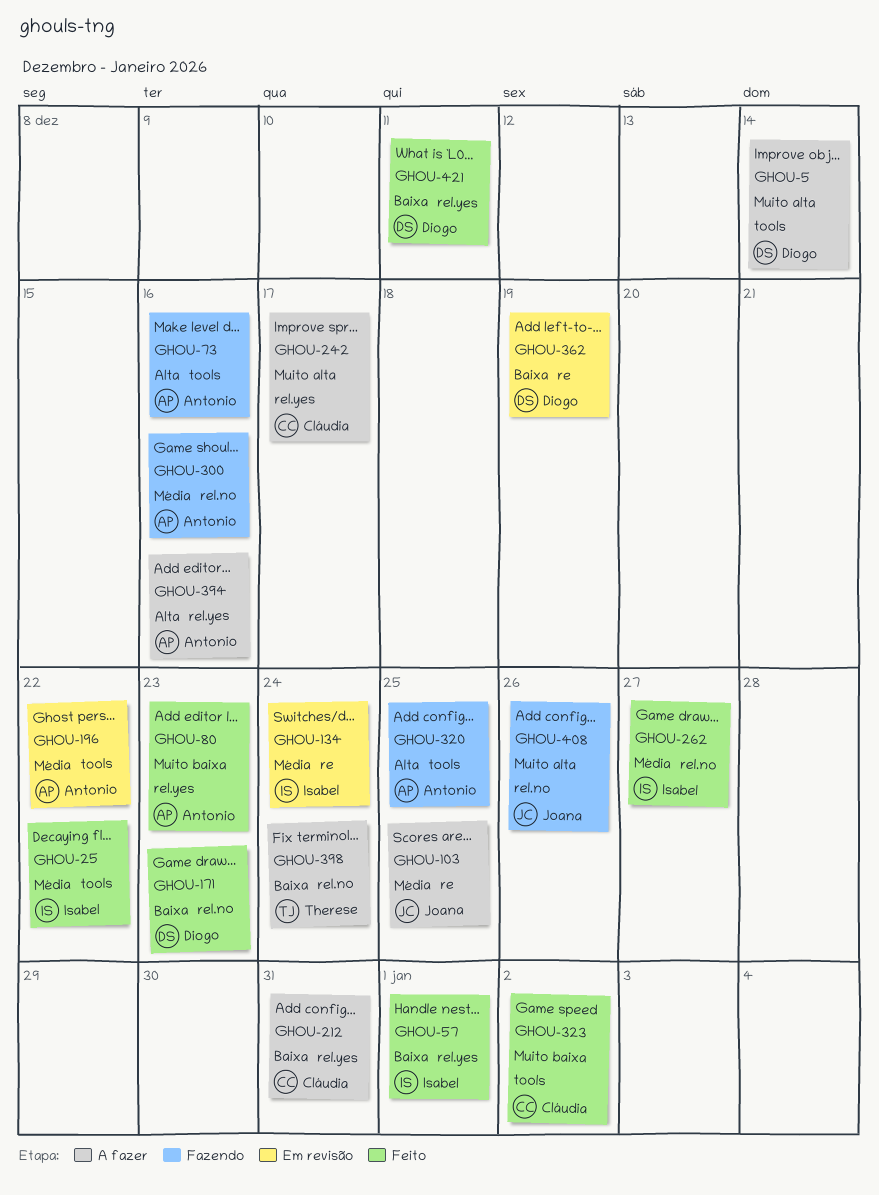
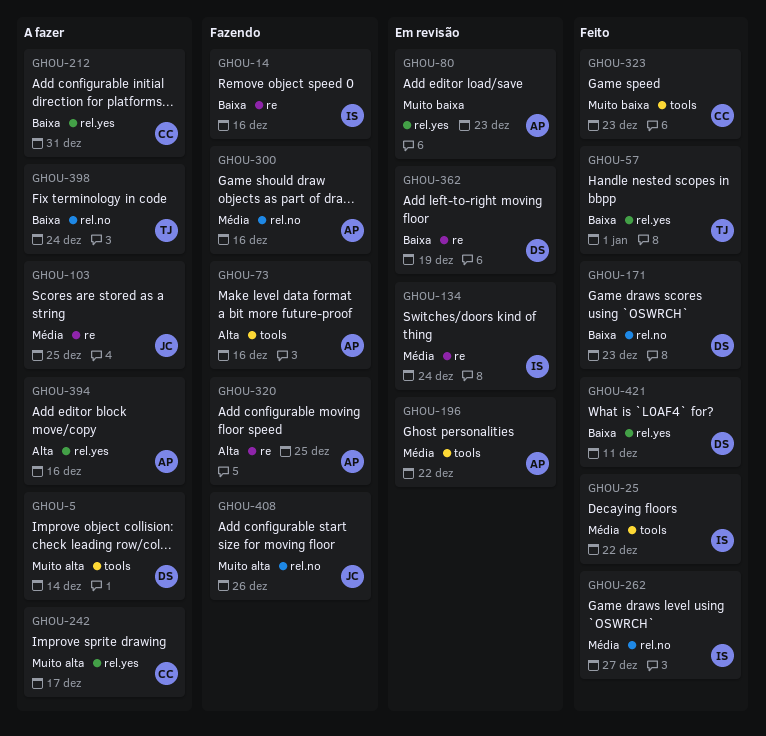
GHOU-14: none -> present
GHOU-57, owner: Isabel -> Therese
GHOU-80, status: Feito -> Em revisão
GHOU-320, label: tools -> re
GHOU-323, due: Jan 2 -> Dec 23

